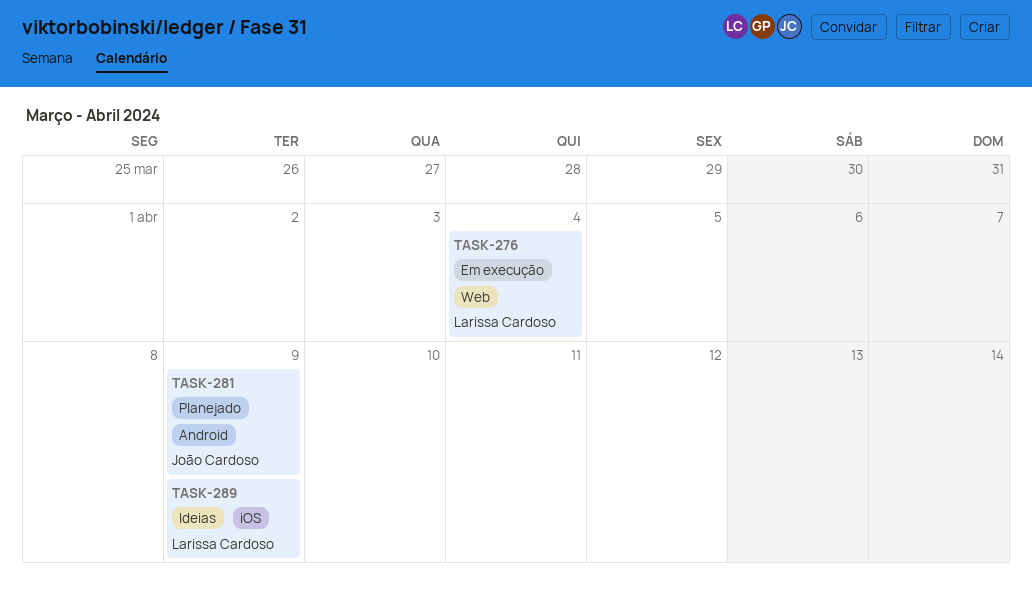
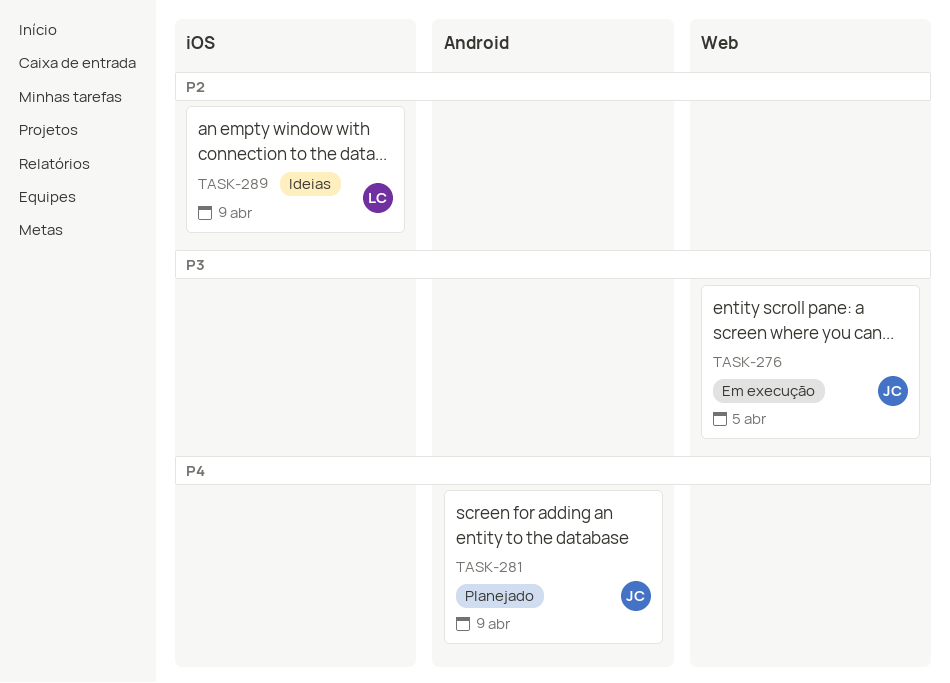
TASK-276, owner: Larissa Cardoso -> João Cardoso
TASK-276, due: Apr 4 -> Apr 5

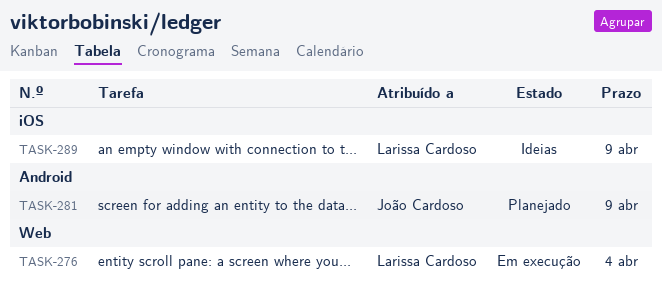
TASK-276, owner: João Cardoso -> Larissa Cardoso
TASK-276, due: Apr 5 -> Apr 4

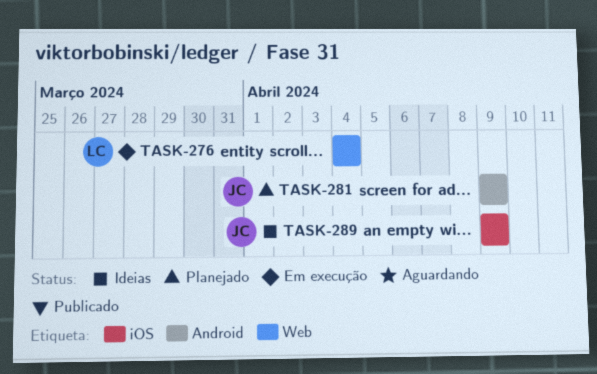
TASK-289, owner: Larissa Cardoso -> João Cardoso

